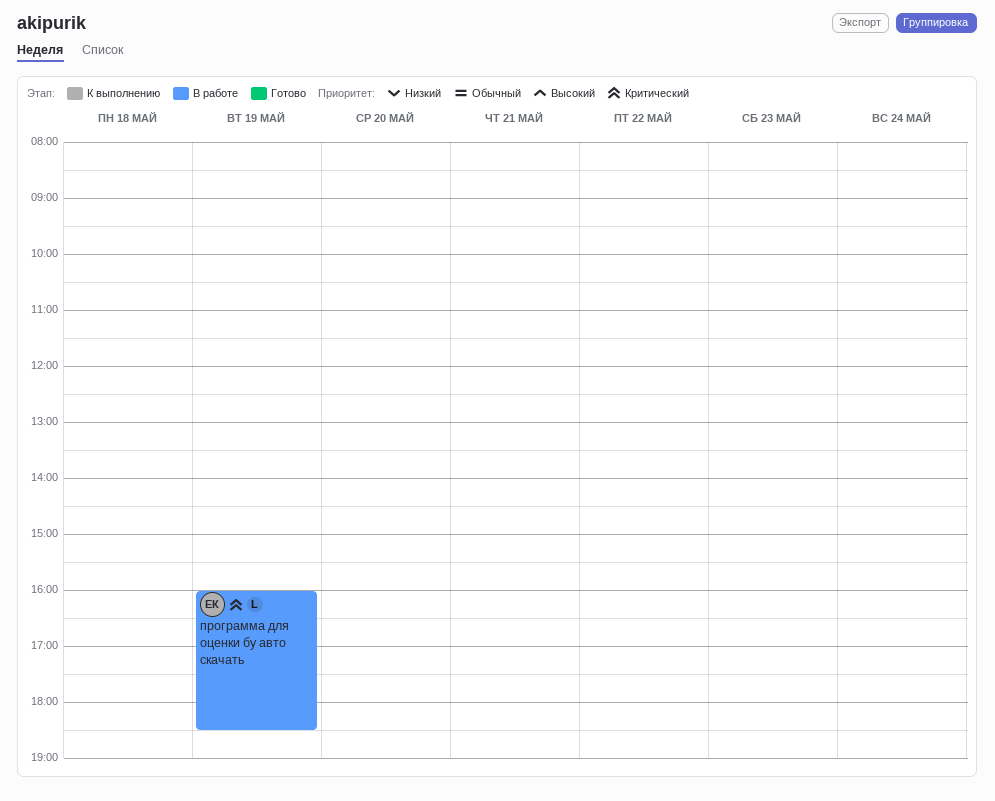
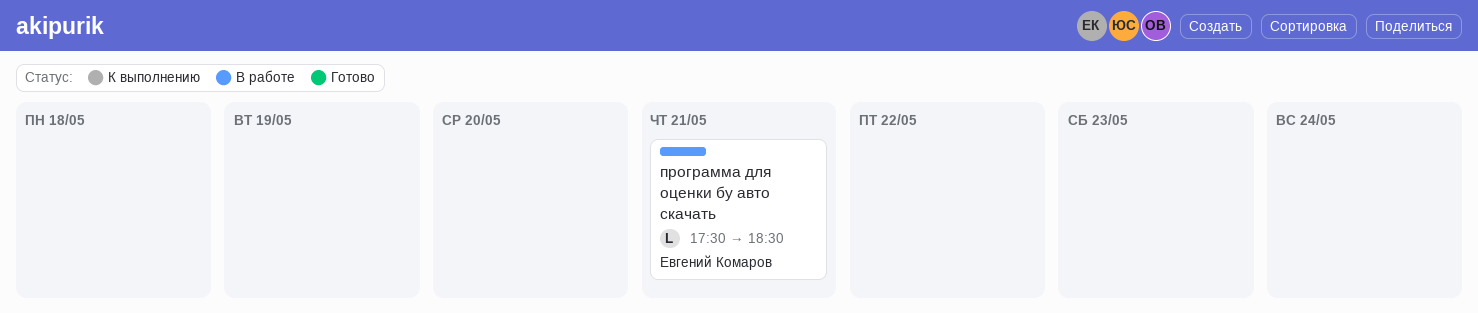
программа для оценки бу авто скачать, day: May 19 -> May 21
программа для оценки бу авто скачать, begins: 16:00 -> 17:30

